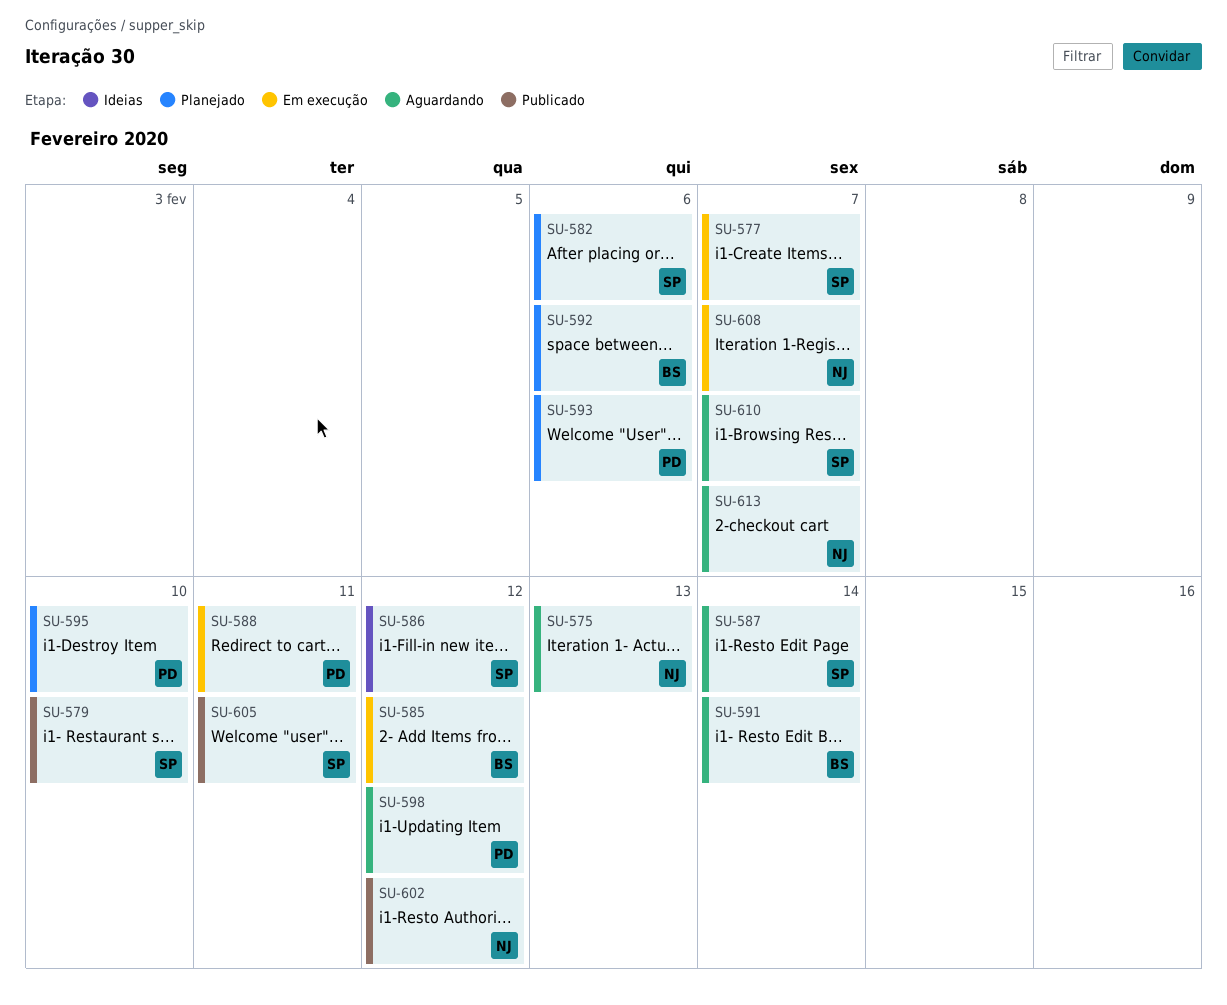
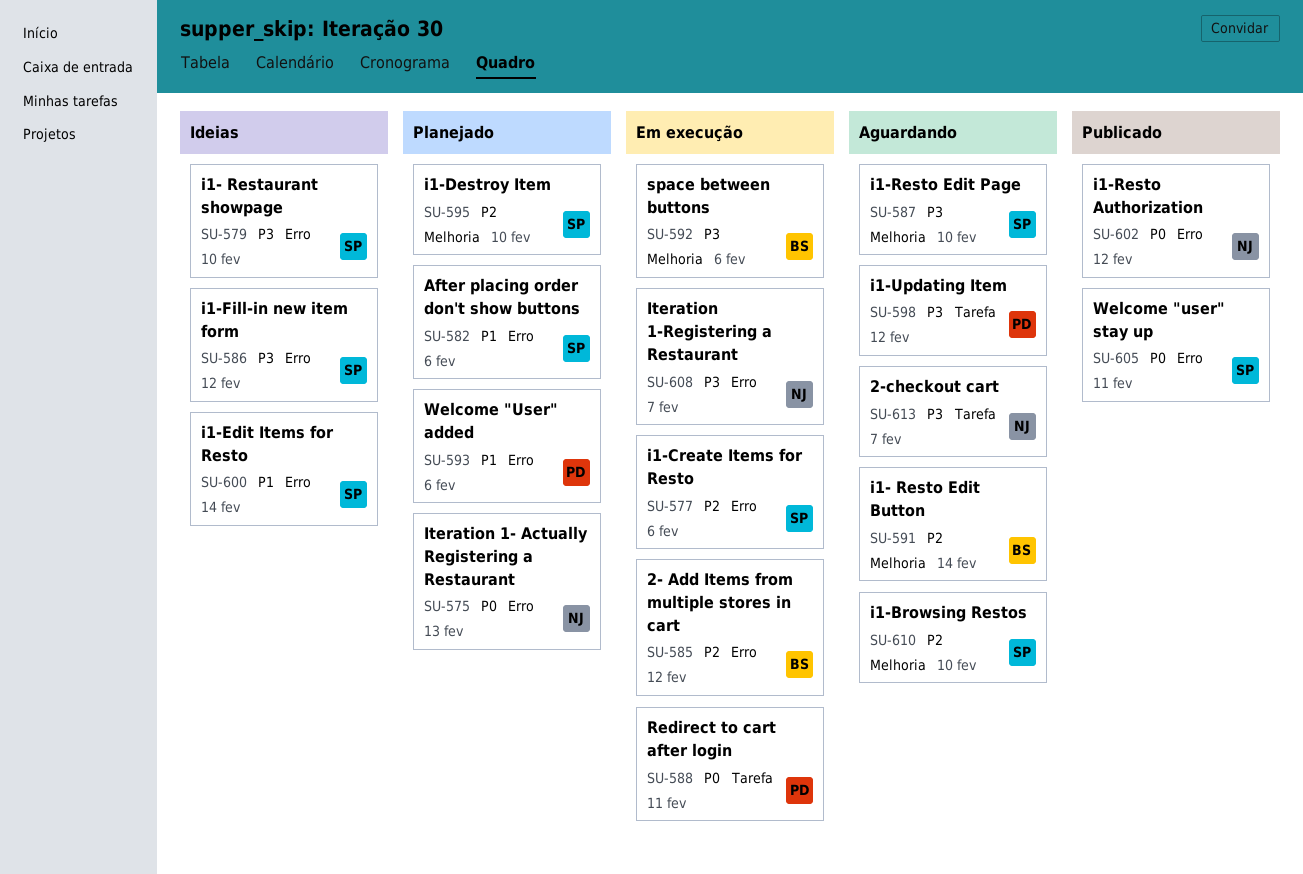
SU-575, status: Aguardando -> Planejado
SU-577, due: Feb 7 -> Feb 6
SU-579, status: Publicado -> Ideias
SU-587, due: Feb 14 -> Feb 10
SU-592, status: Planejado -> Em execução
SU-595, owner: PD -> SP
SU-600: none -> present
SU-610, due: Feb 7 -> Feb 10

